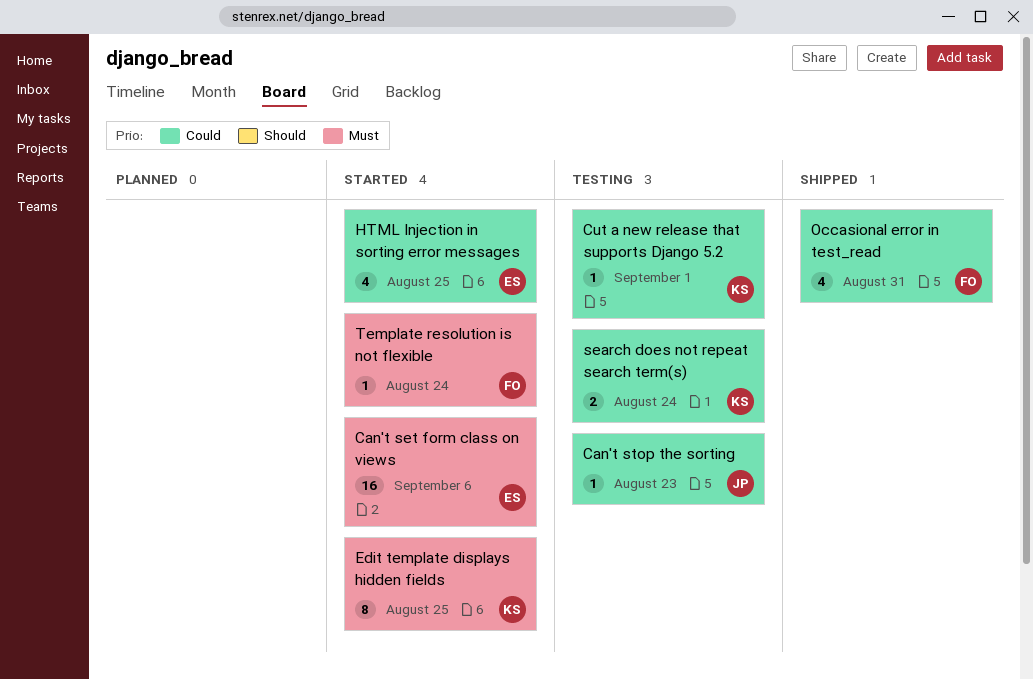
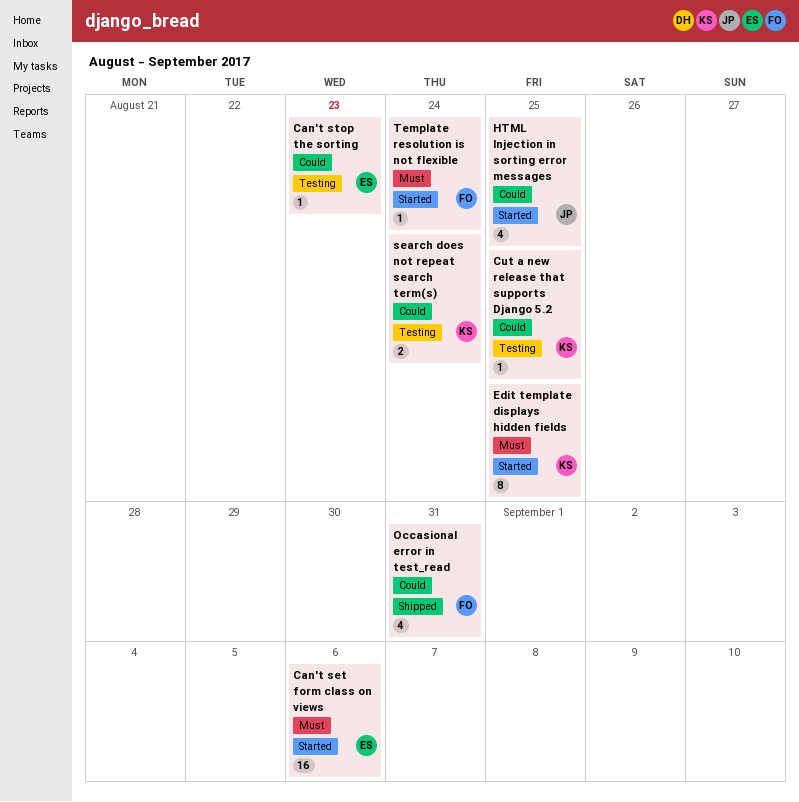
Can't stop the sorting, owner: JP -> ES
Cut a new release that supports Django 5.2, due: Sep 1 -> Aug 25
HTML Injection in sorting error messages, owner: ES -> JP

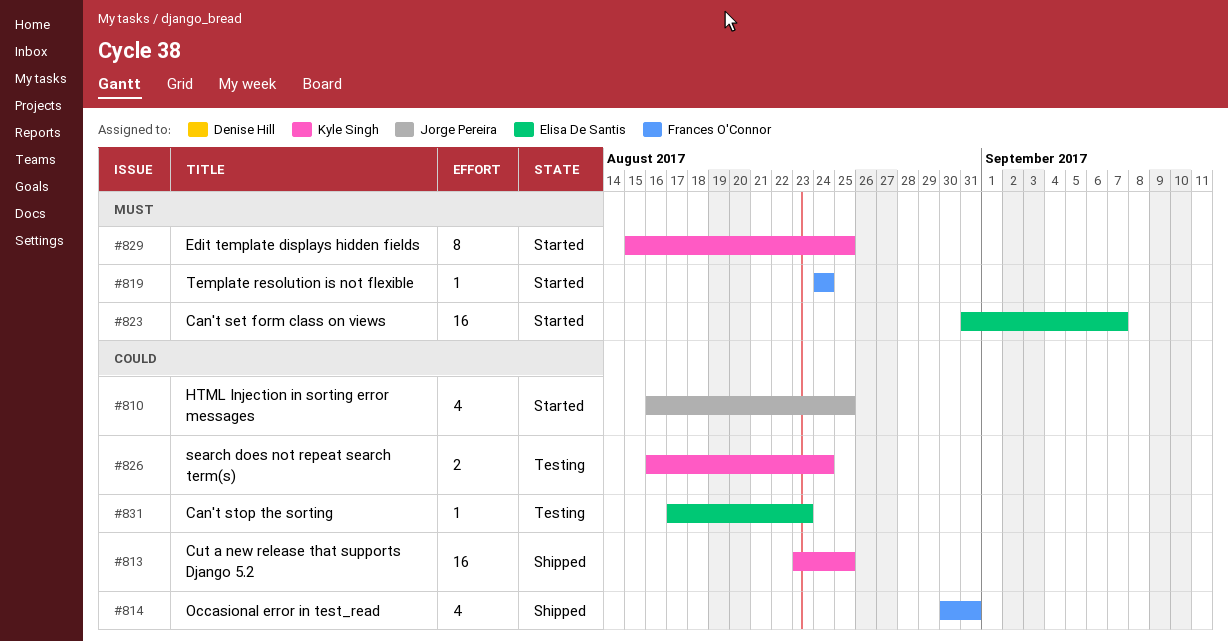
Can't set form class on views, due: Sep 6 -> Sep 7
Cut a new release that supports Django 5.2, status: Testing -> Shipped
Cut a new release that supports Django 5.2, estimate: 1 -> 16

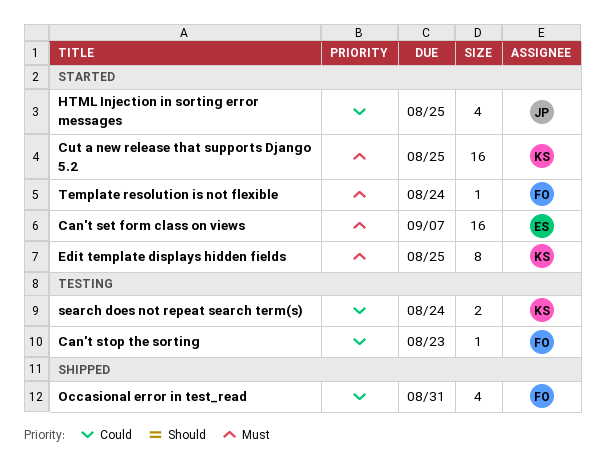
Can't stop the sorting, owner: Elisa De Santis -> Frances O'Connor
Cut a new release that supports Django 5.2, status: Shipped -> Started
Cut a new release that supports Django 5.2, priority: Could -> Must

